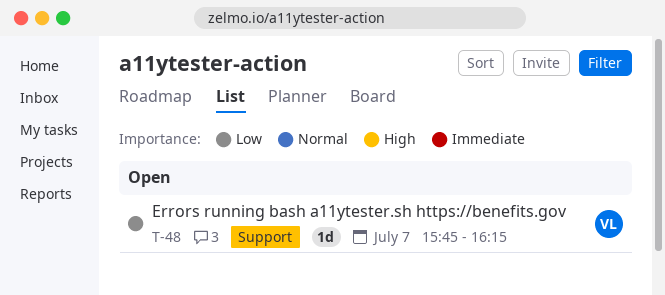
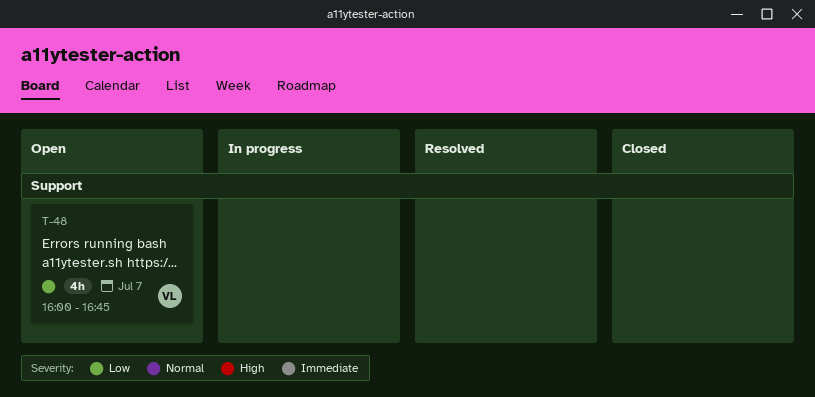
T-48, estimate: 1d -> 4h
T-48, begins: 15:45 -> 16:00
T-48, ends: 16:15 -> 16:45

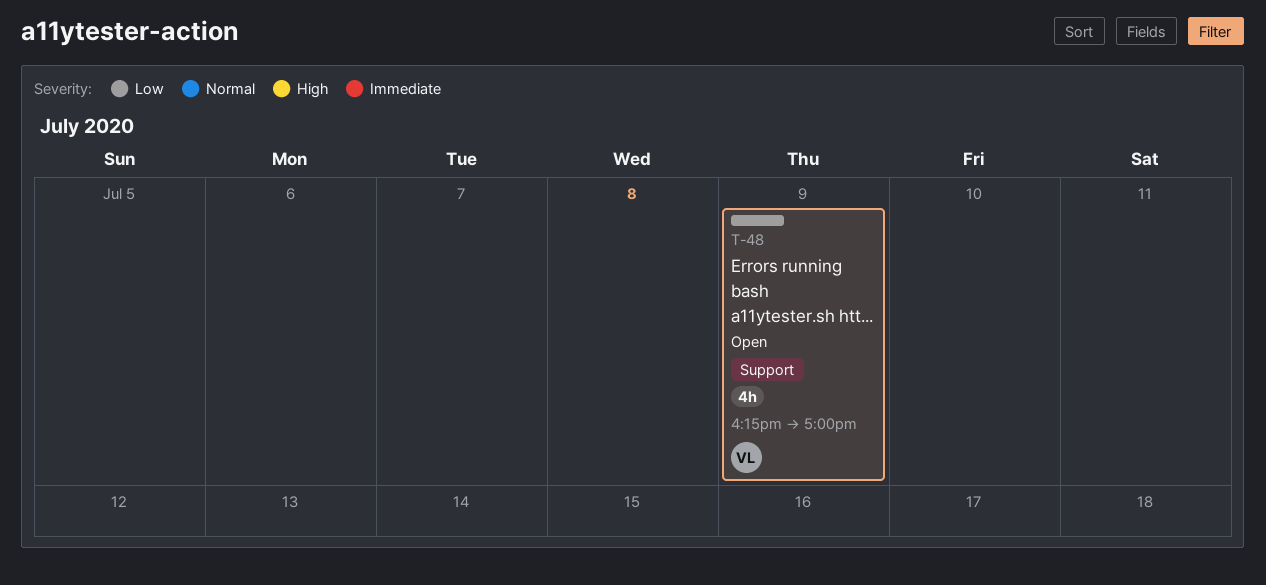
T-48, day: Jul 7 -> Jul 9
T-48, begins: 16:00 -> 16:15
T-48, ends: 16:45 -> 17:00

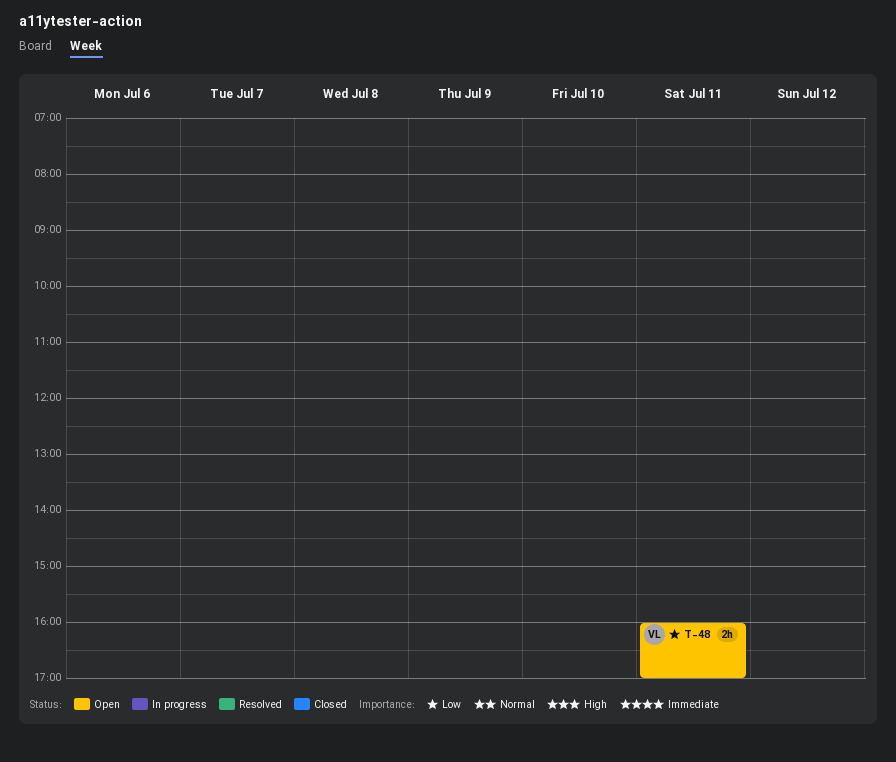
T-48, estimate: 4h -> 2h
T-48, day: Jul 9 -> Jul 11
T-48, begins: 16:15 -> 16:00

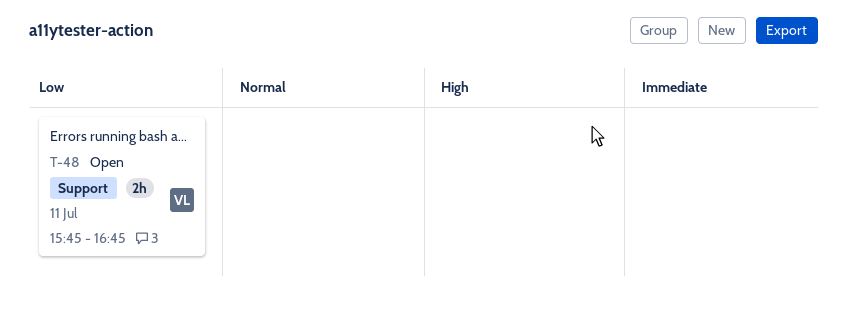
T-48, begins: 16:00 -> 15:45
T-48, ends: 17:00 -> 16:45

